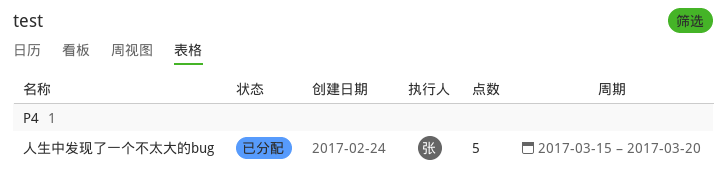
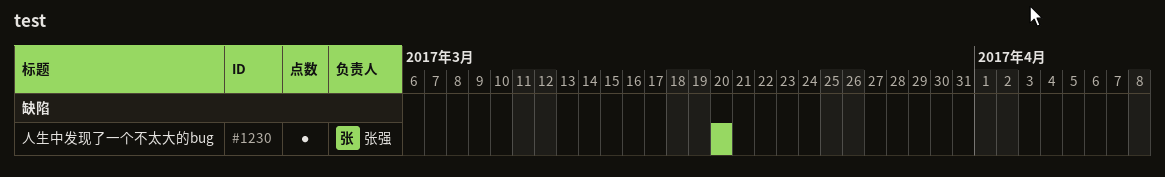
人生中发现了一个不太大的bug, estimate: 5 -> 1
人生中发现了一个不太大的bug, start: Mar 15 -> Mar 20

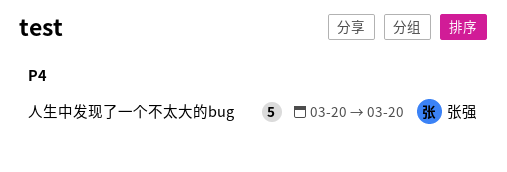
人生中发现了一个不太大的bug, estimate: 1 -> 5

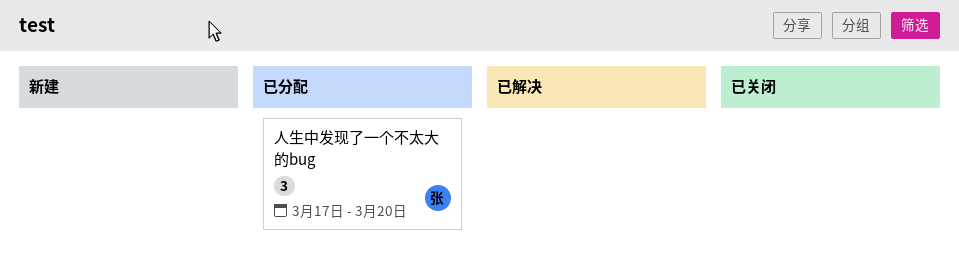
人生中发现了一个不太大的bug, estimate: 5 -> 3
人生中发现了一个不太大的bug, start: Mar 20 -> Mar 17

